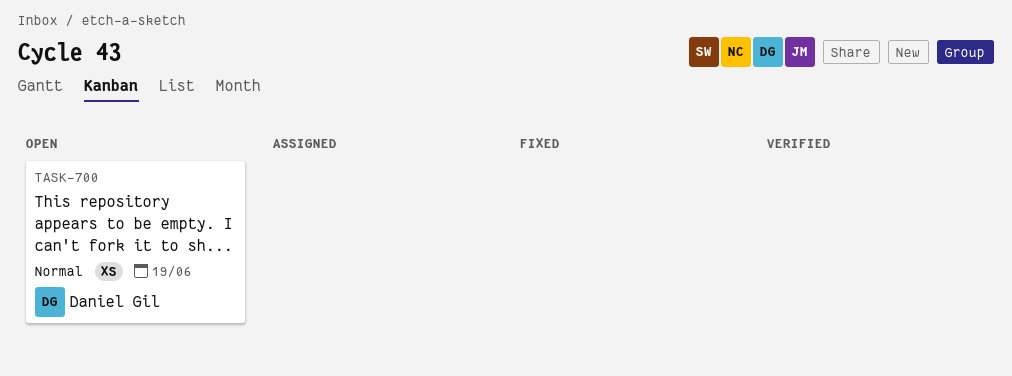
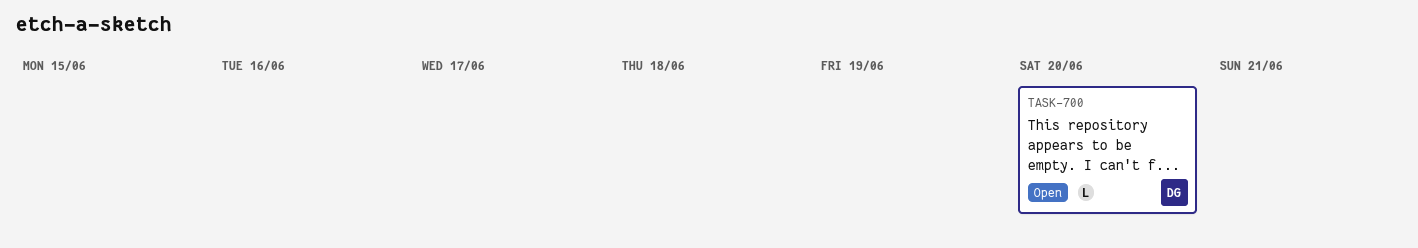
TASK-700, estimate: XS -> L
TASK-700, due: Jun 19 -> Jun 20

